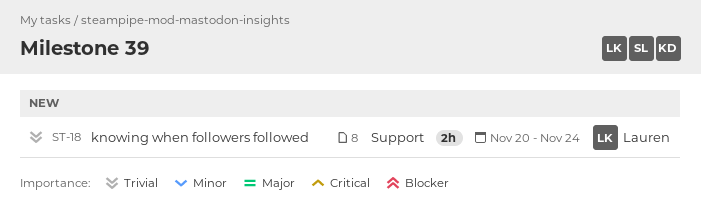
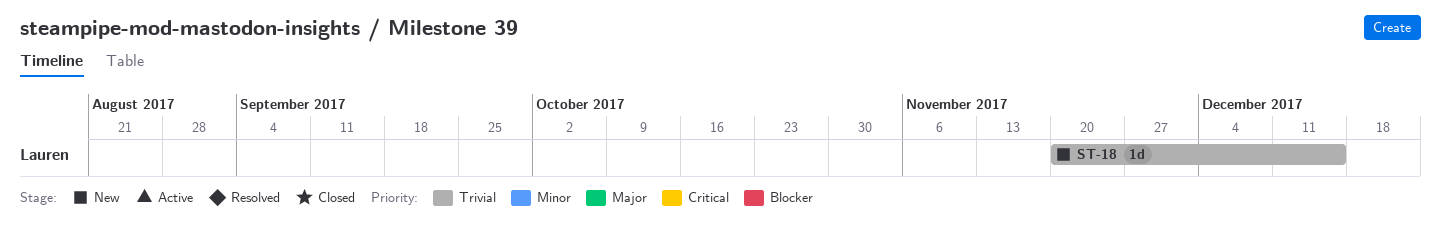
ST-18, estimate: 2h -> 1d
ST-18, due: Nov 24 -> Dec 15

